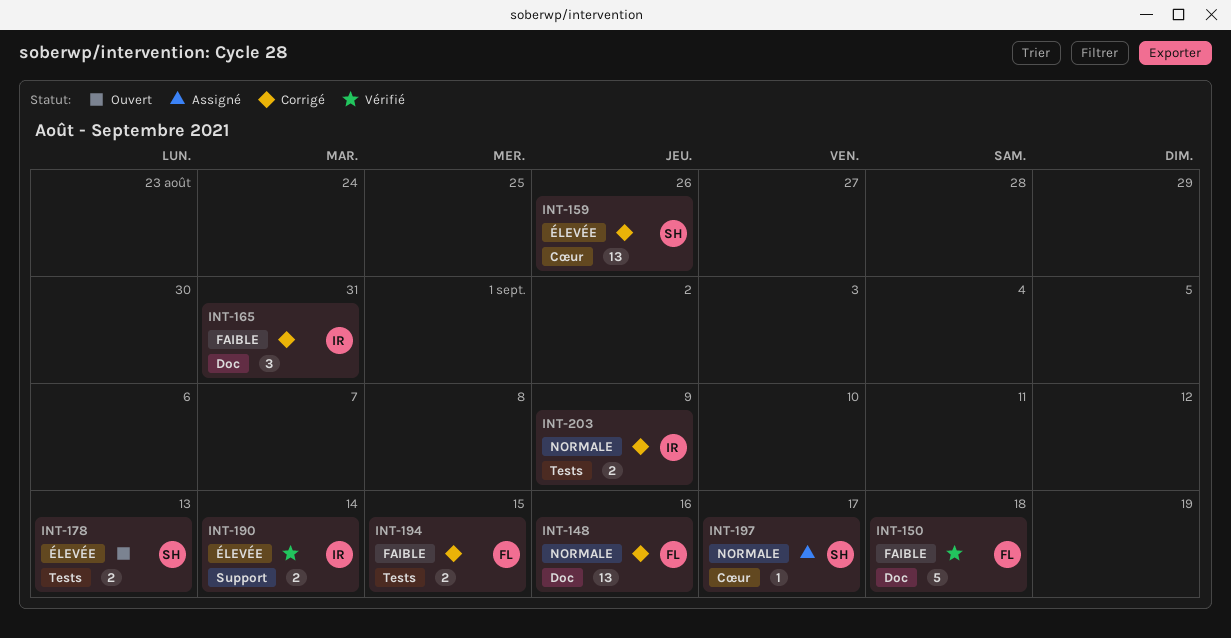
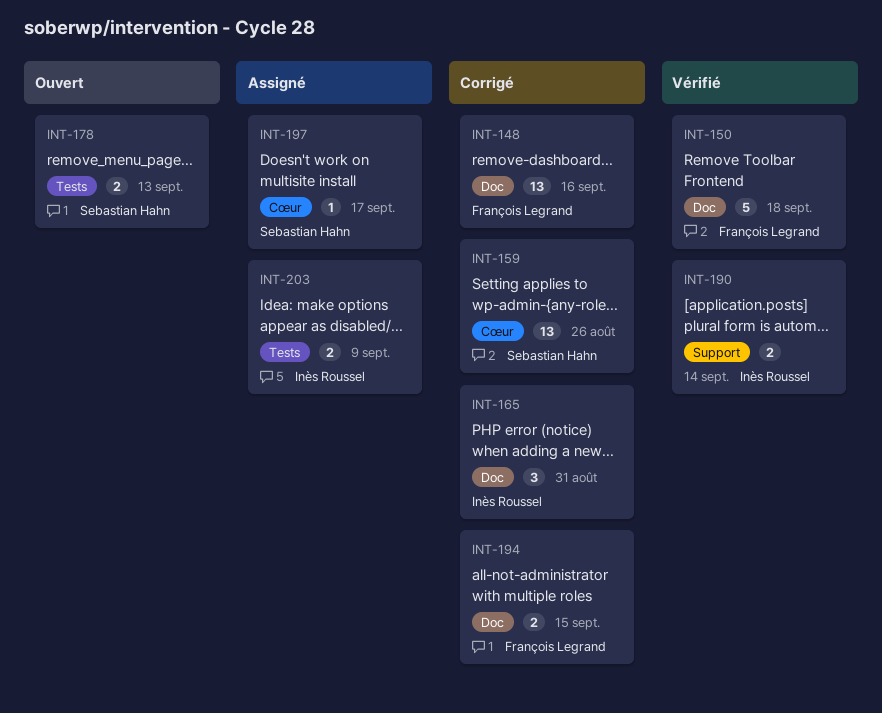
INT-194, label: Tests -> Doc
INT-203, status: Corrigé -> Assigné

